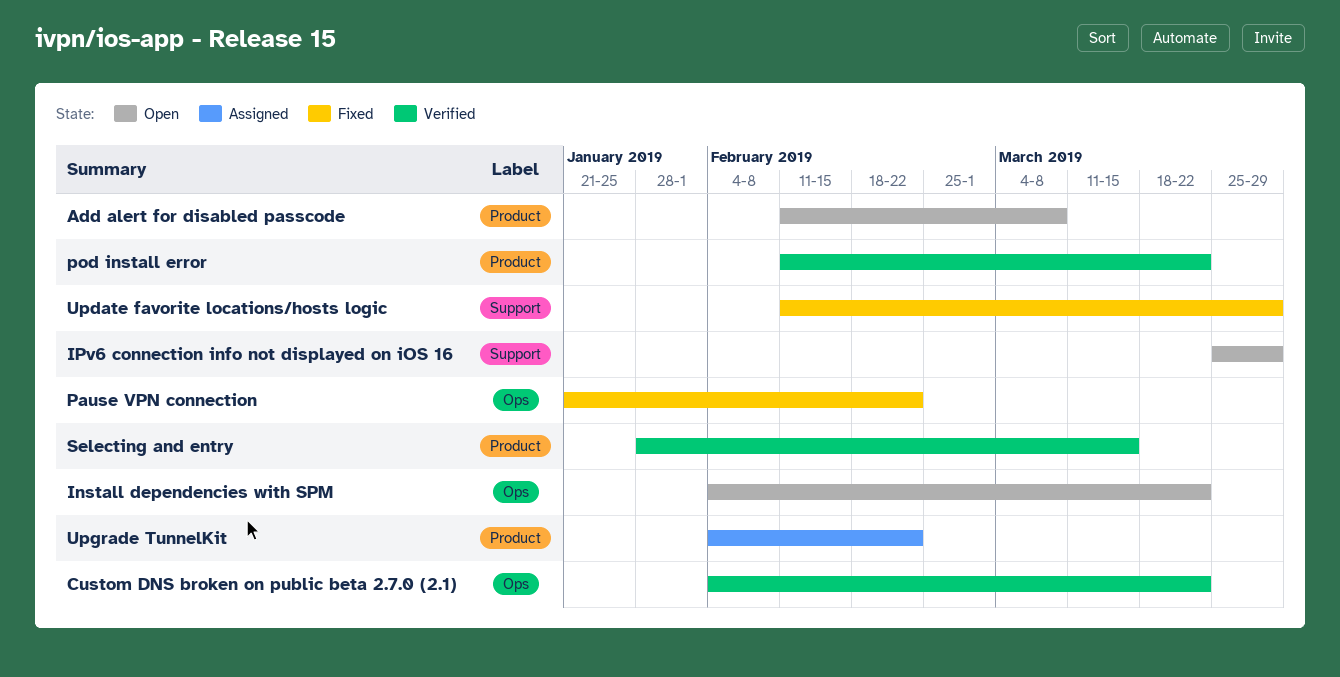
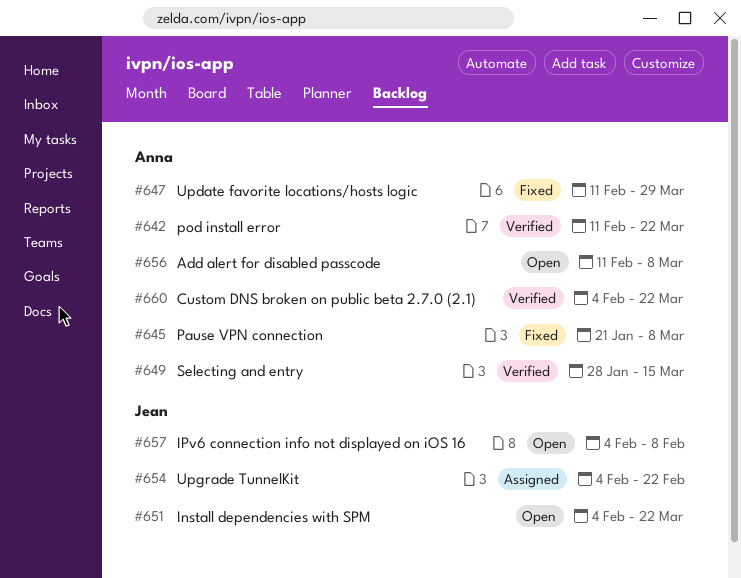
IPv6 connection info not displayed on iOS 16, start: Mar 25 -> Feb 4
IPv6 connection info not displayed on iOS 16, due: Mar 29 -> Feb 8
Pause VPN connection, due: Feb 22 -> Mar 8

